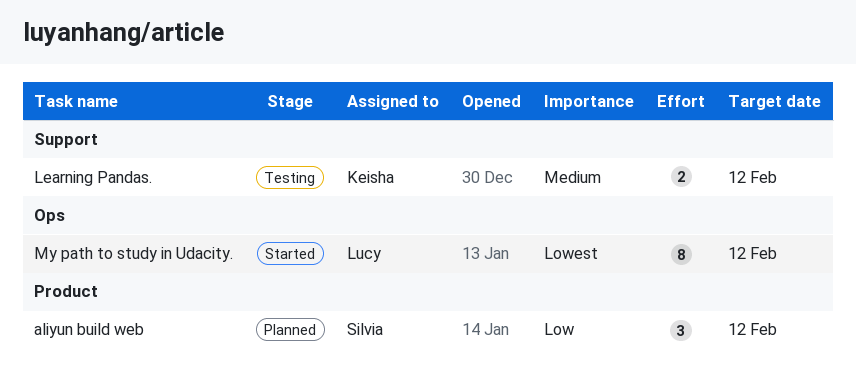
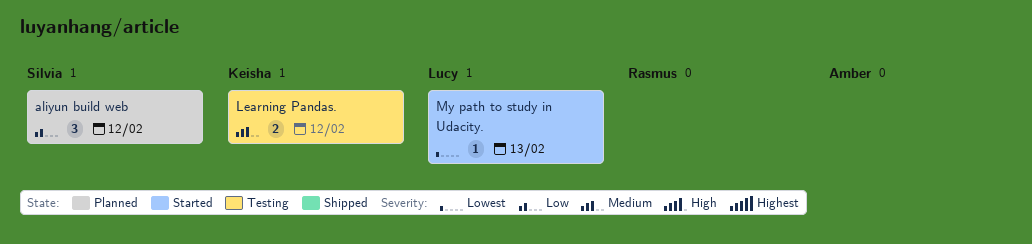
My path to study in Udacity., estimate: 8 -> 1
My path to study in Udacity., due: Feb 12 -> Feb 13

